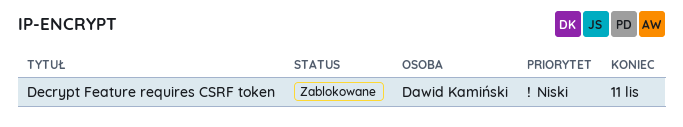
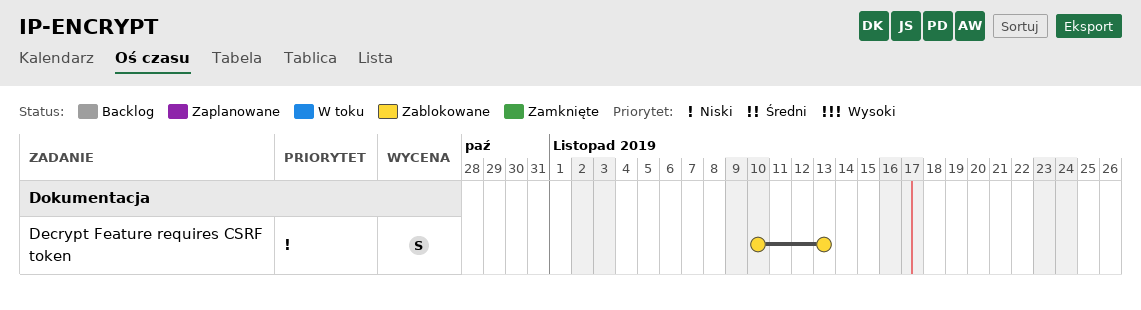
Decrypt Feature requires CSRF token, due: Nov 11 -> Nov 13

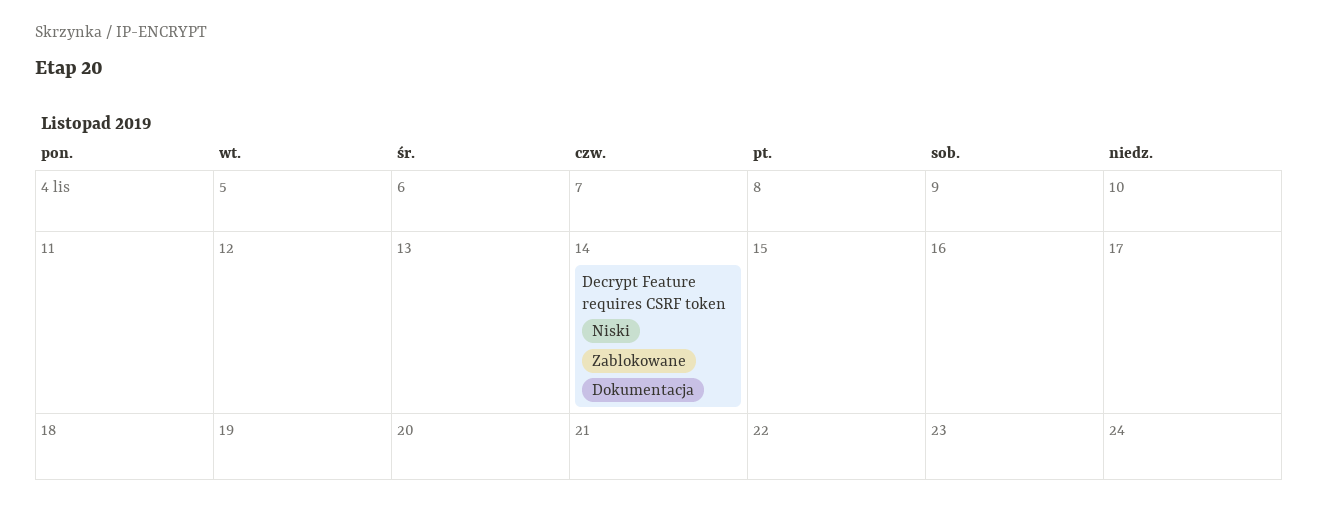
Decrypt Feature requires CSRF token, due: Nov 13 -> Nov 14

